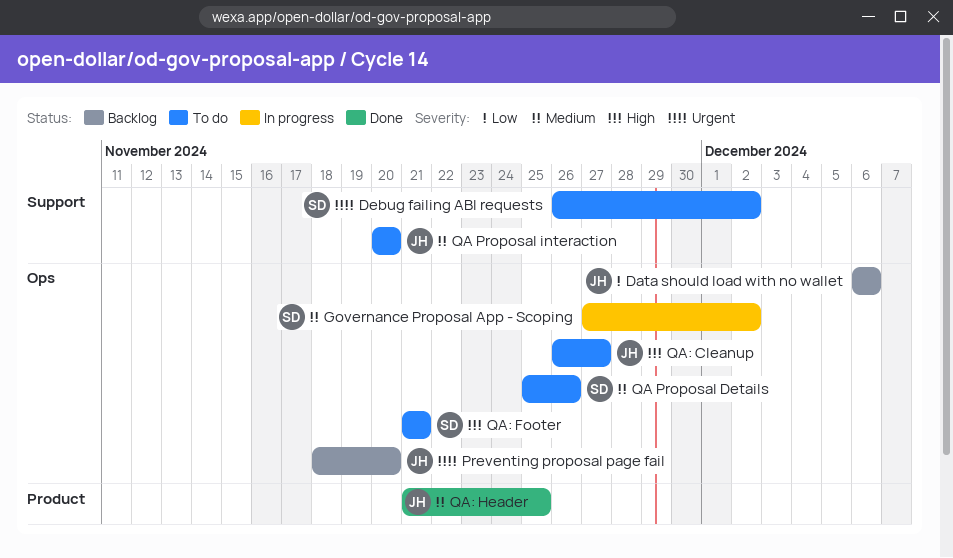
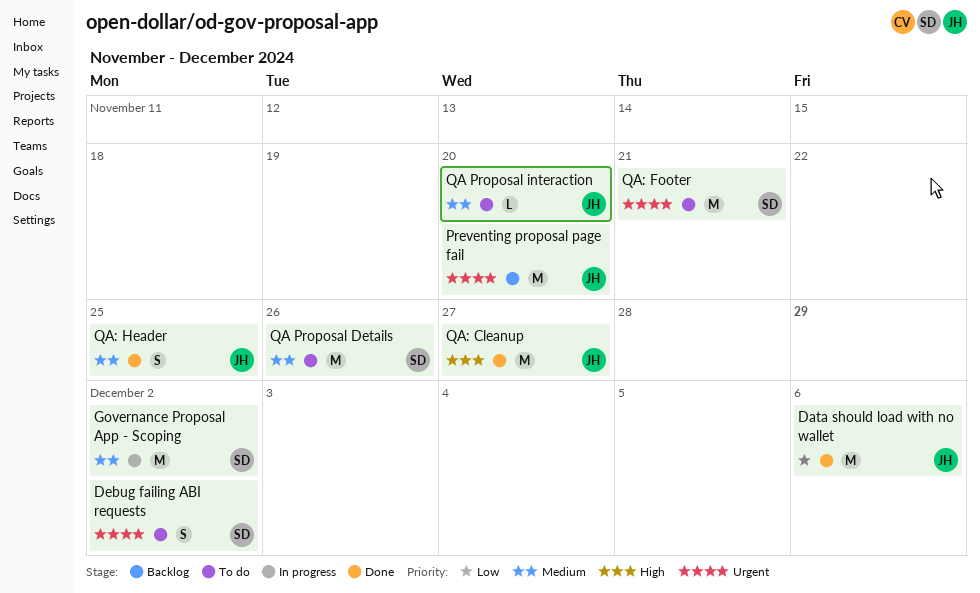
Data should load with no wallet, status: Backlog -> Done
QA: Cleanup, status: To do -> Done
QA: Footer, priority: High -> Urgent

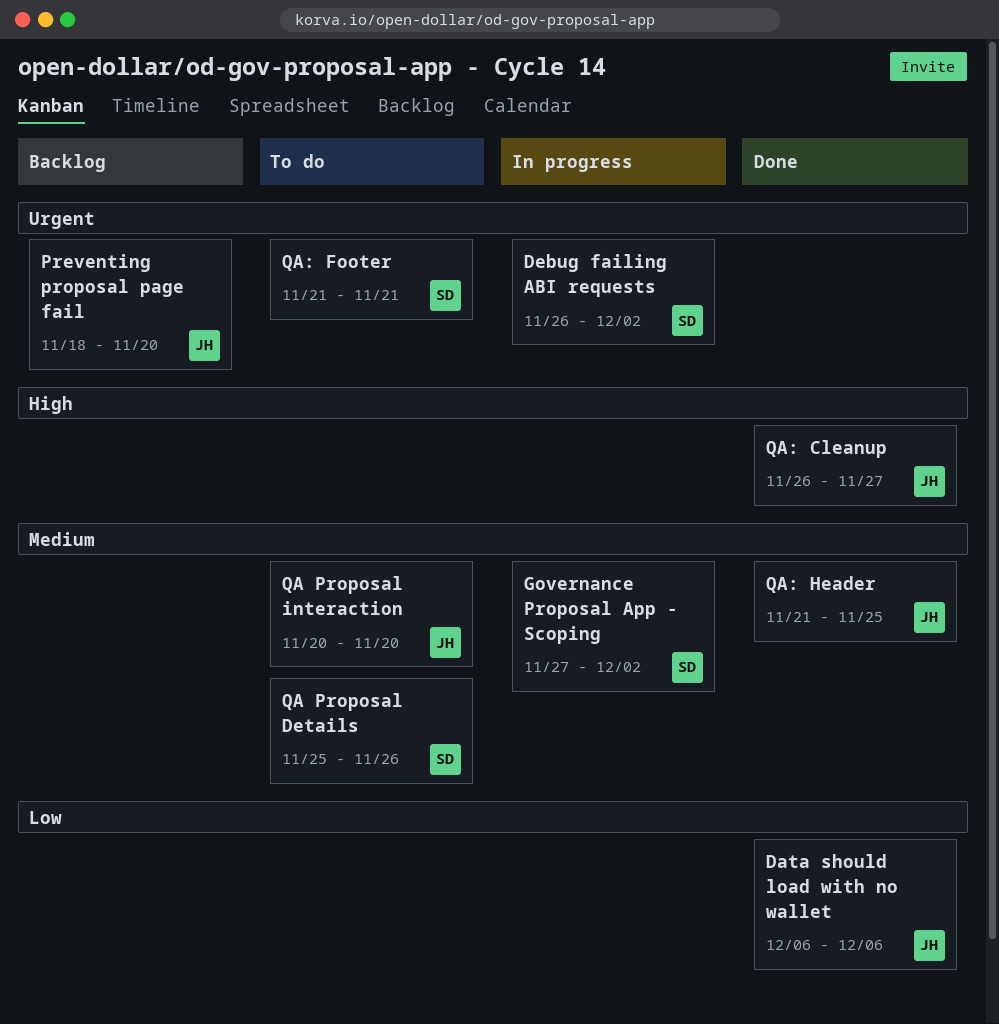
Debug failing ABI requests, status: To do -> In progress

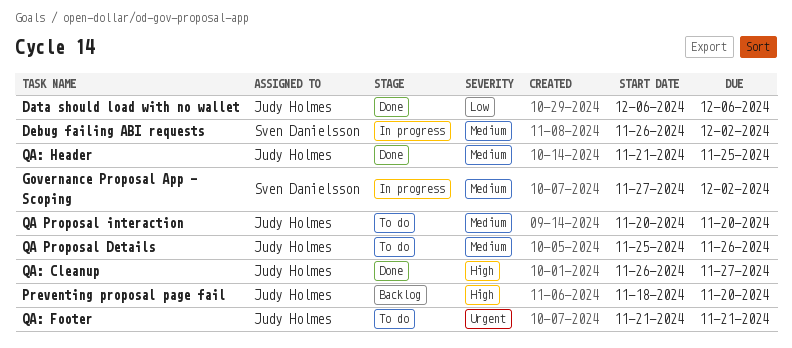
Debug failing ABI requests, priority: Urgent -> Medium
Preventing proposal page fail, priority: Urgent -> High
QA Proposal Details, owner: Sven Danielsson -> Judy Holmes
QA: Footer, owner: Sven Danielsson -> Judy Holmes

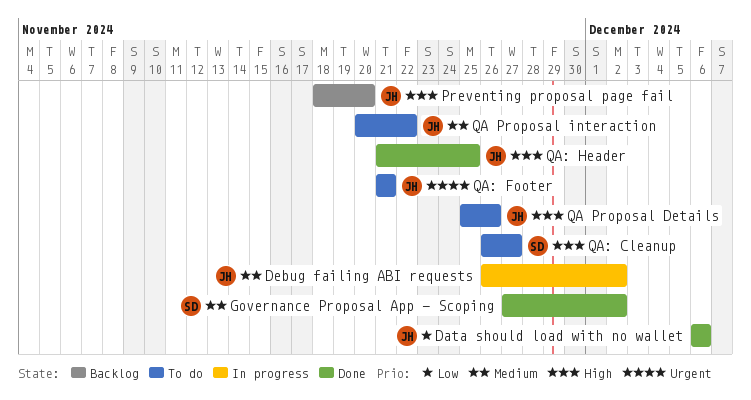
Debug failing ABI requests, owner: Sven Danielsson -> Judy Holmes
Governance Proposal App - Scoping, status: In progress -> Done
QA Proposal Details, priority: Medium -> High
QA Proposal interaction, due: Nov 20 -> Nov 22
QA: Cleanup, status: Done -> To do
QA: Cleanup, owner: Judy Holmes -> Sven Danielsson
QA: Header, priority: Medium -> High

